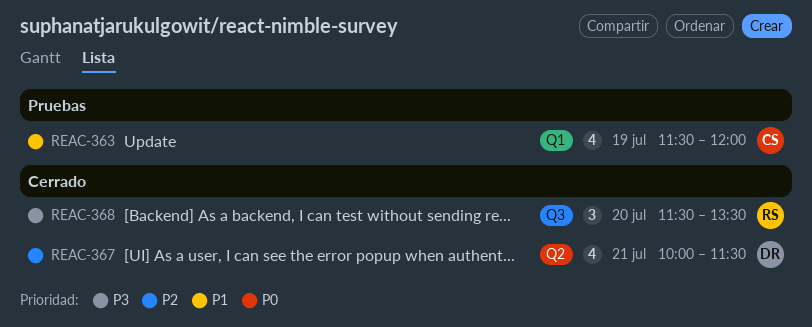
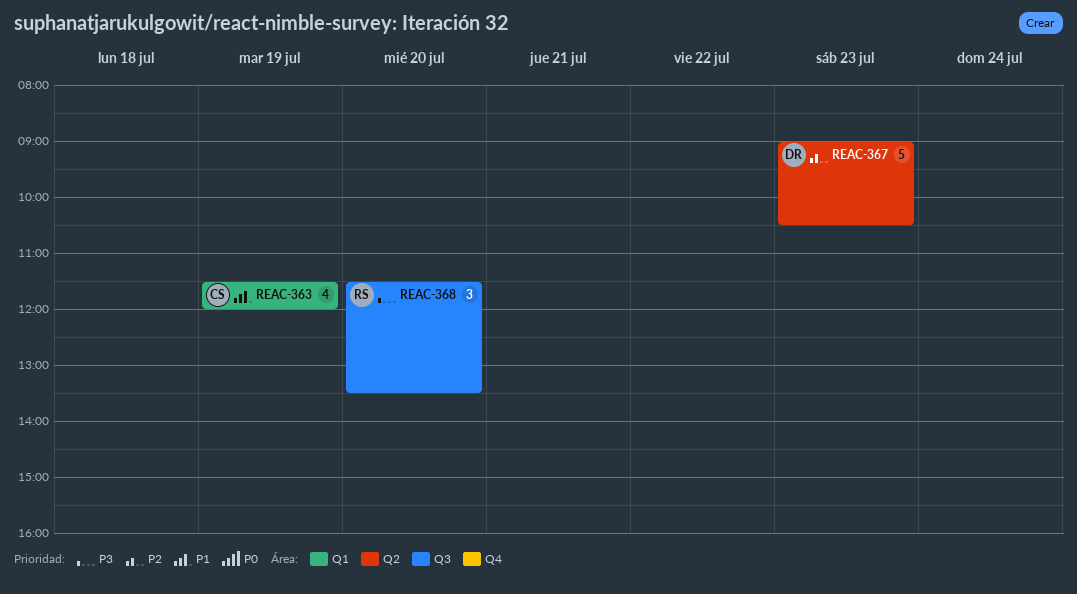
REAC-367, estimate: 4 -> 5
REAC-367, day: Jul 21 -> Jul 23
REAC-367, begins: 10:00 -> 09:00
REAC-367, ends: 11:30 -> 10:30

